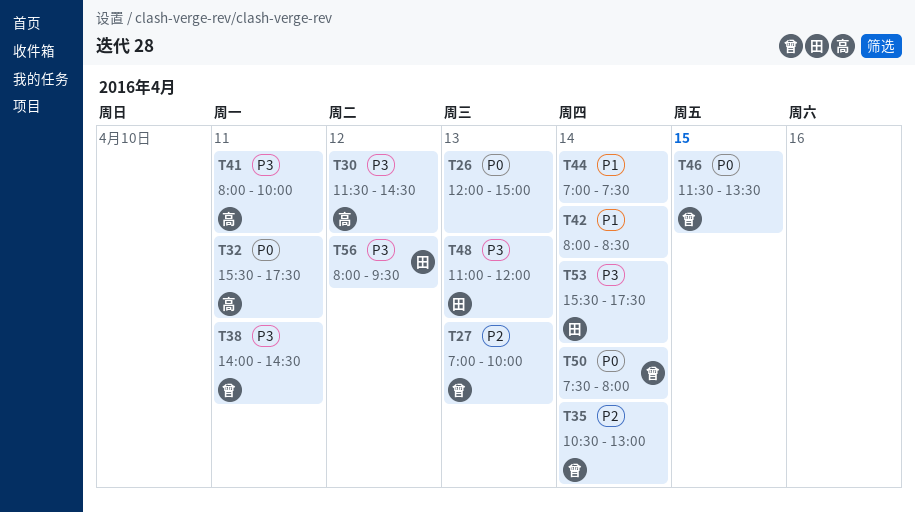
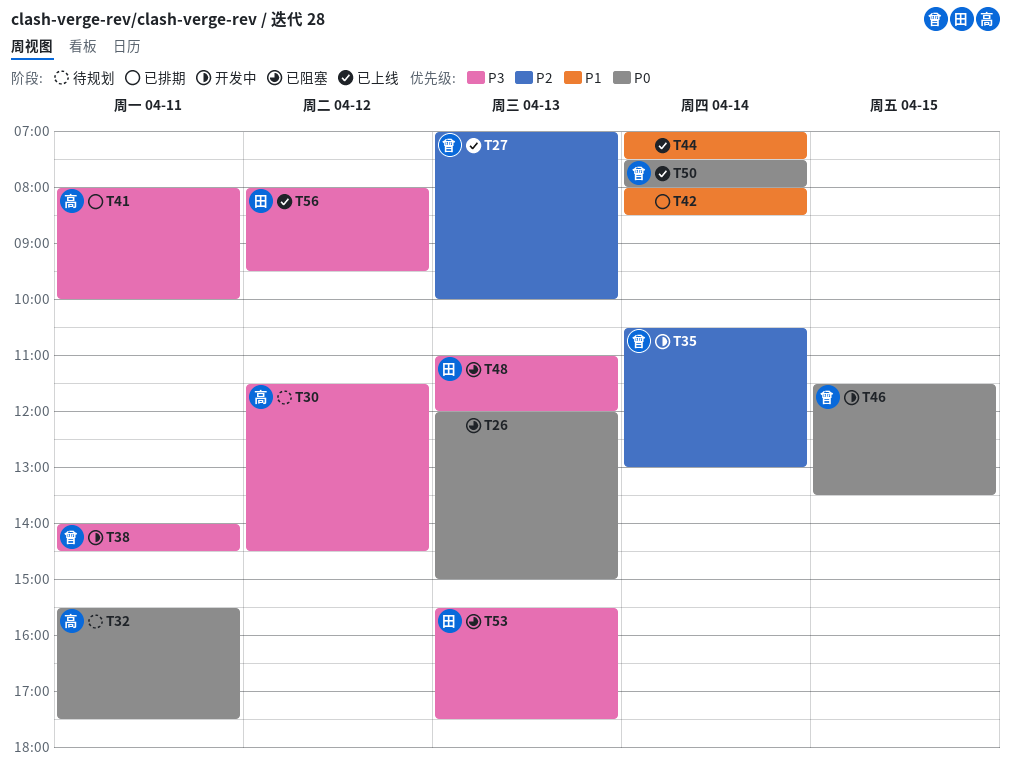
T53, day: Apr 14 -> Apr 13

